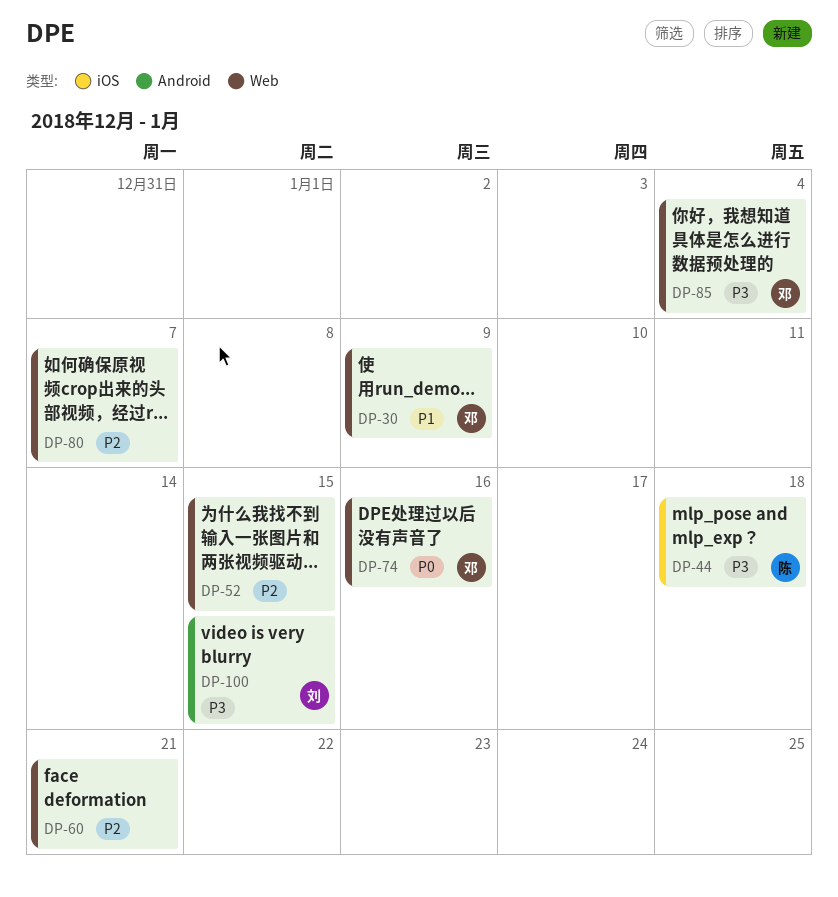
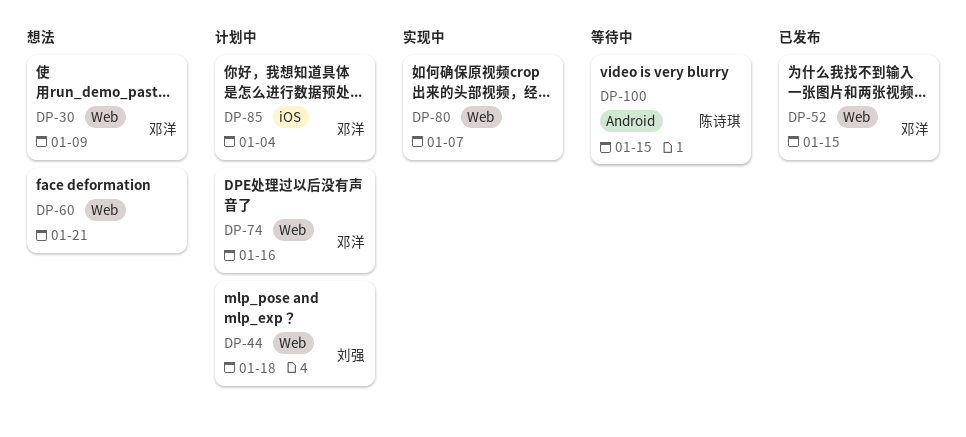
DP-44, owner: 陈诗琪 -> 刘强
DP-44, label: iOS -> Web
DP-52, owner: none -> 邓洋
DP-85, label: Web -> iOS
DP-100, owner: 刘强 -> 陈诗琪

